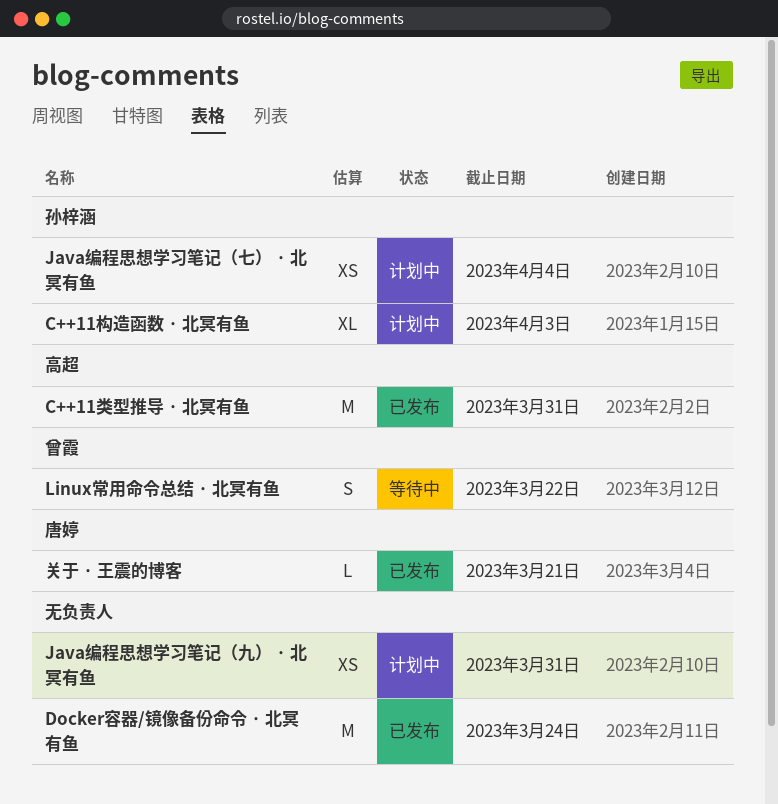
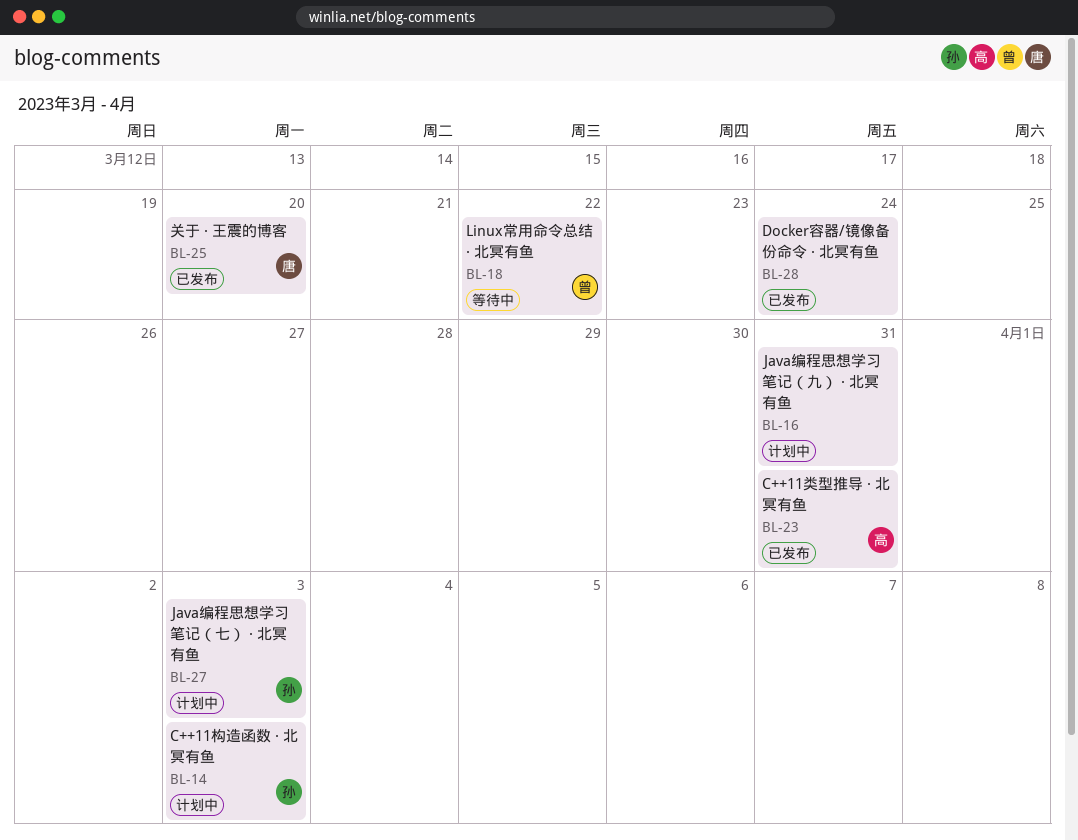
Java编程思想学习笔记（七） · 北冥有鱼, due: Apr 4 -> Apr 3
关于 · 王震的博客, due: Mar 21 -> Mar 20

